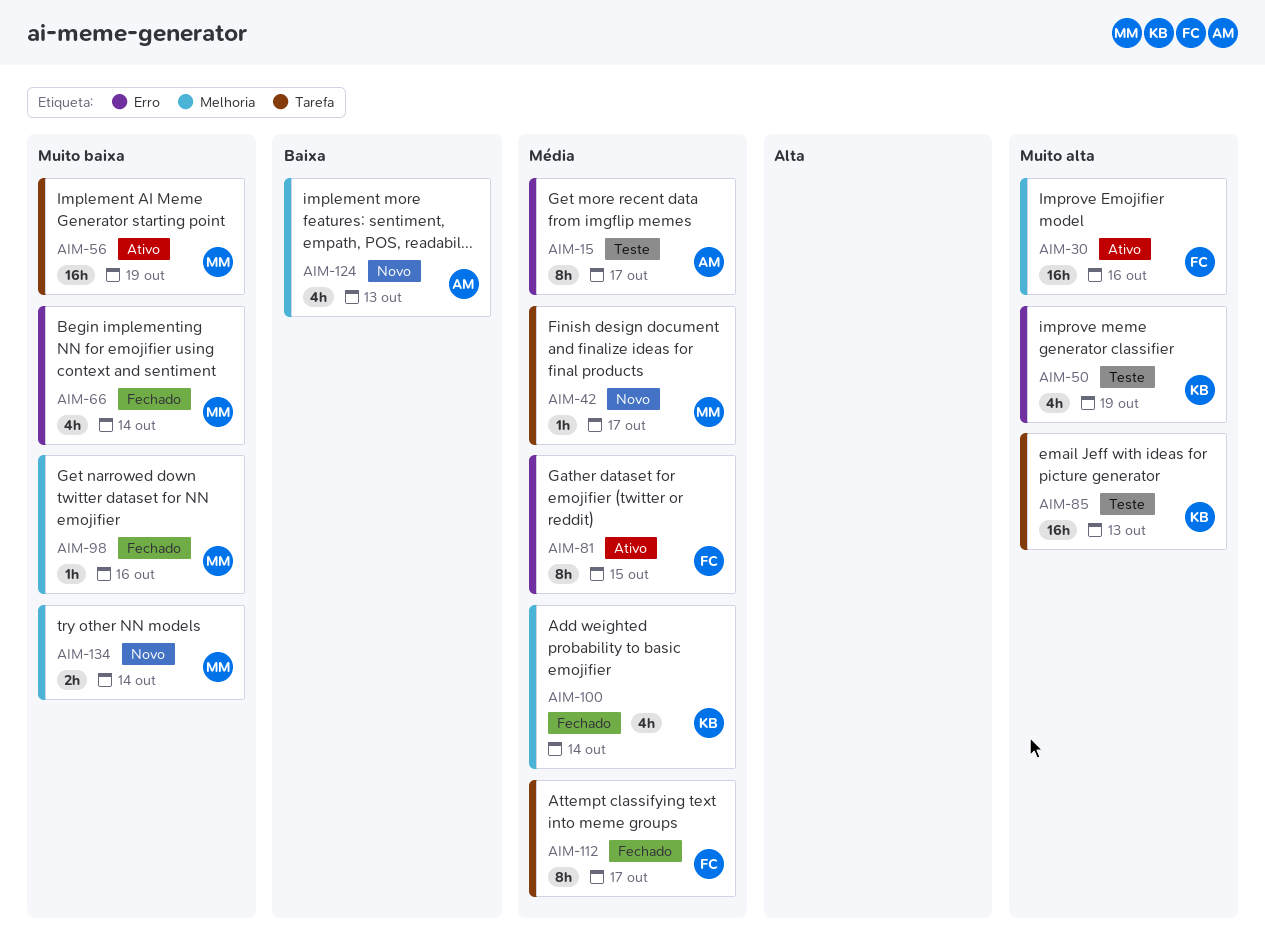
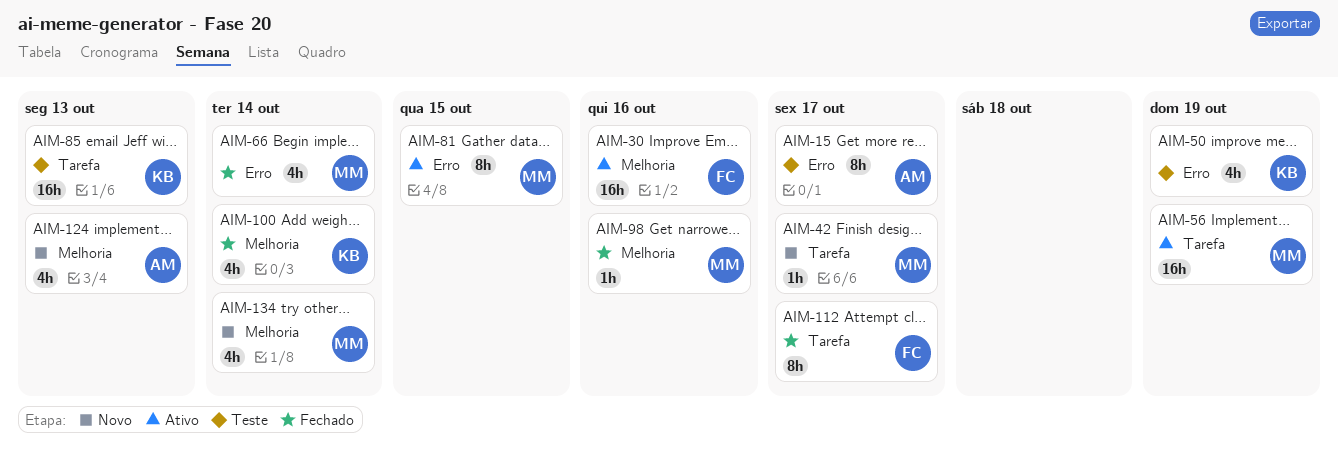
AIM-81, owner: FC -> MM
AIM-134, estimate: 2h -> 4h

